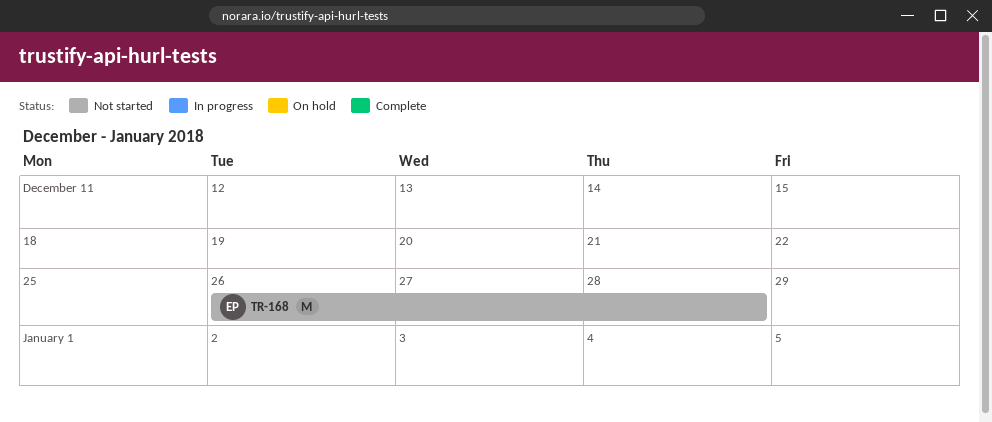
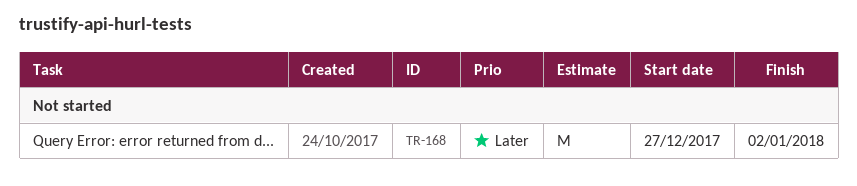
TR-168, start: Dec 26 -> Dec 27
TR-168, due: Dec 28 -> Jan 2

